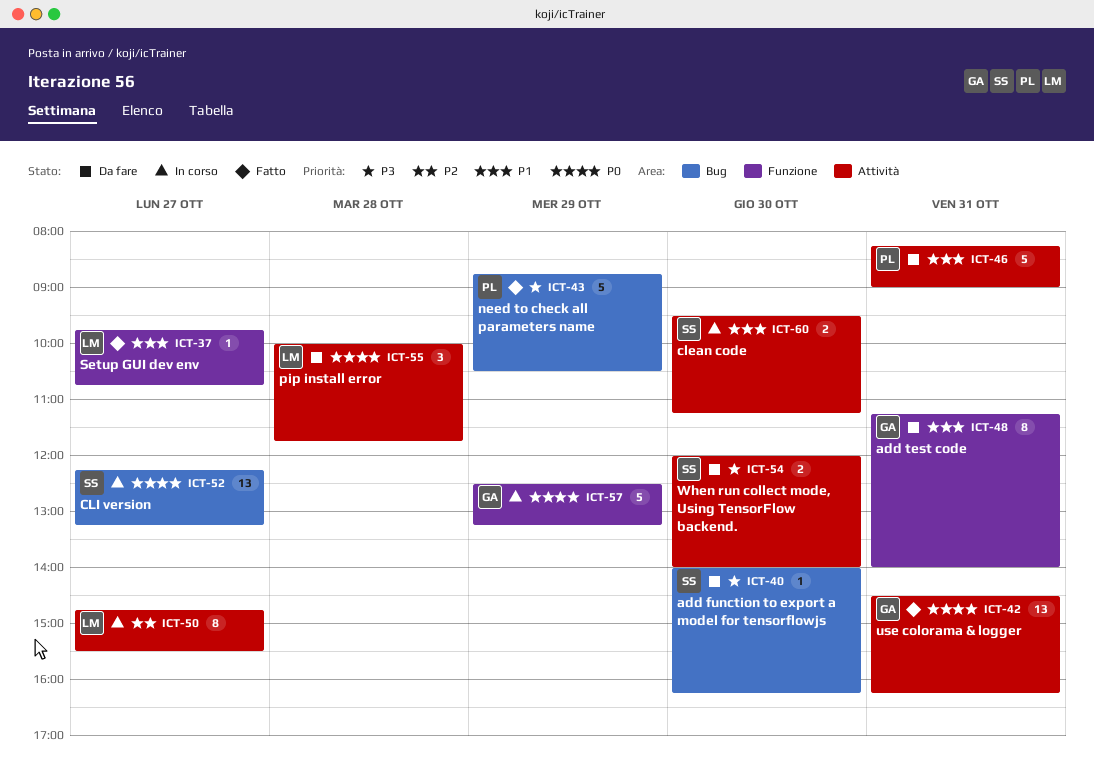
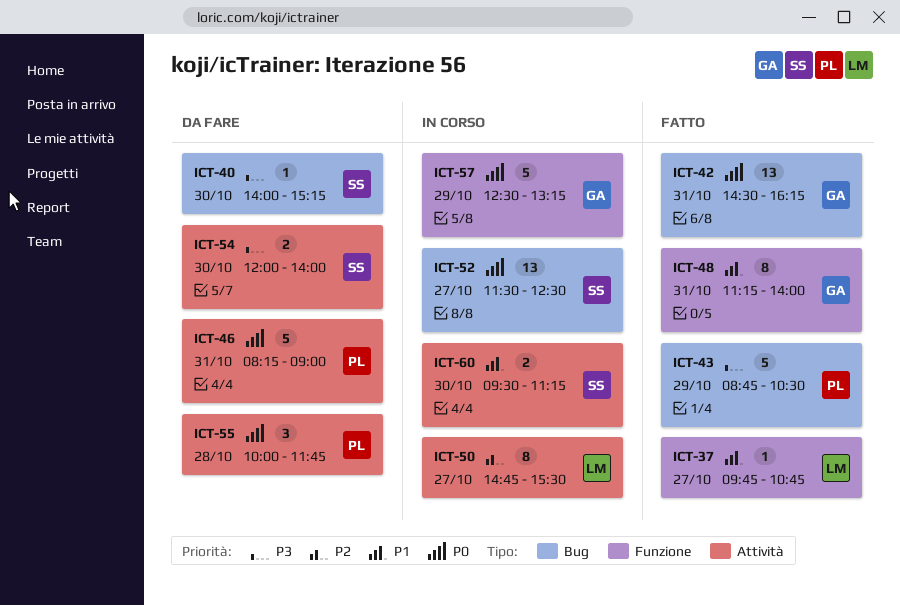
ICT-40, ends: 16:15 -> 15:15
ICT-42, label: Attività -> Bug
ICT-46, priority: P1 -> P0
ICT-48, status: Da fare -> Fatto
ICT-52, begins: 12:15 -> 11:30
ICT-52, ends: 13:15 -> 12:30
ICT-55, owner: LM -> PL

